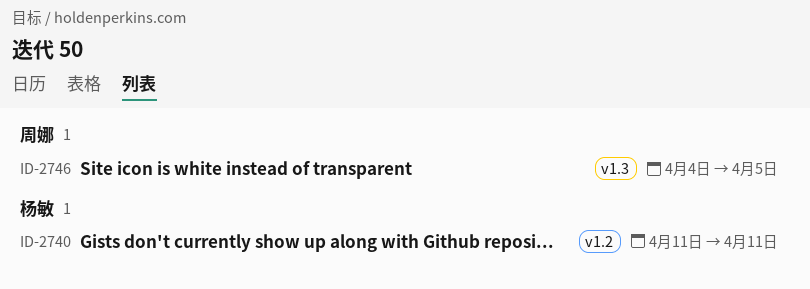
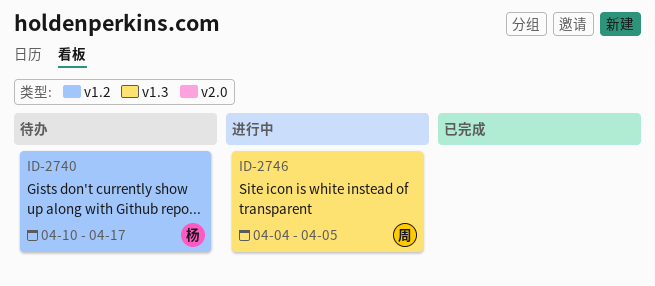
ID-2740, start: Apr 11 -> Apr 10
ID-2740, due: Apr 11 -> Apr 17

